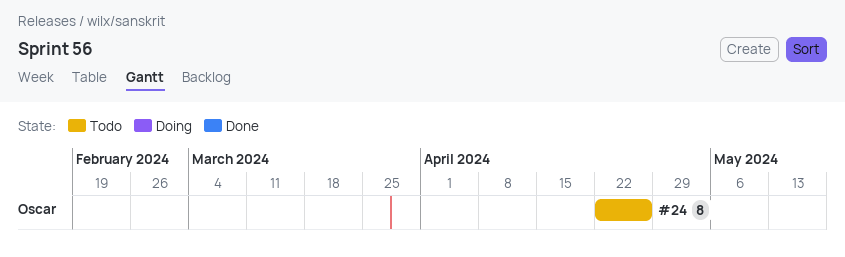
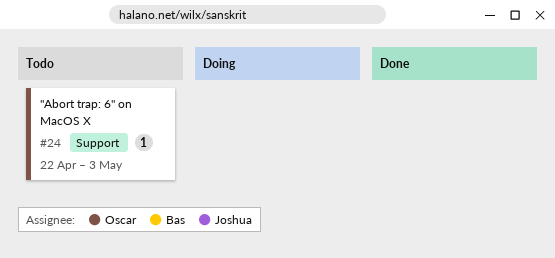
#24, estimate: 8 -> 1
#24, due: Apr 26 -> May 3

